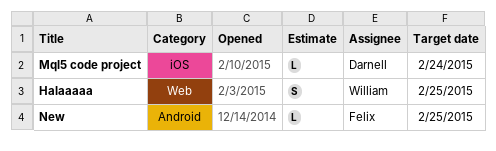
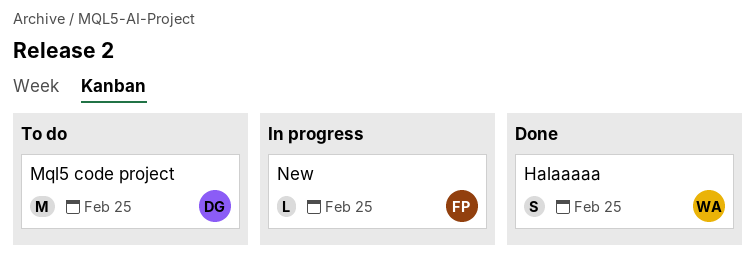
Mql5 code project, estimate: L -> M
Mql5 code project, due: Feb 24 -> Feb 25

